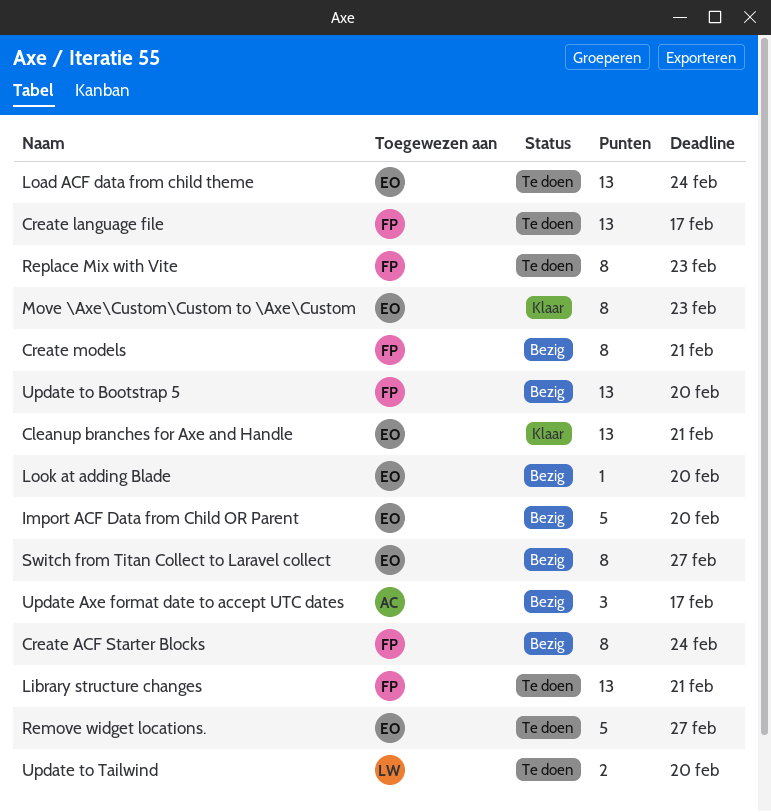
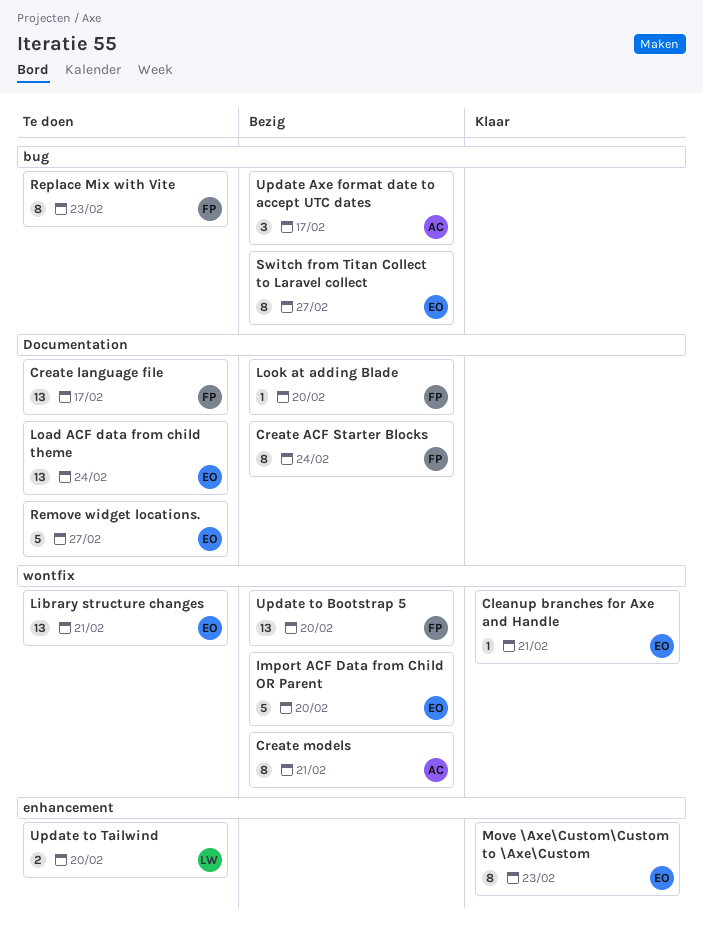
Cleanup branches for Axe and Handle, estimate: 13 -> 1
Create models, owner: FP -> AC
Library structure changes, owner: FP -> EO
Look at adding Blade, owner: EO -> FP

